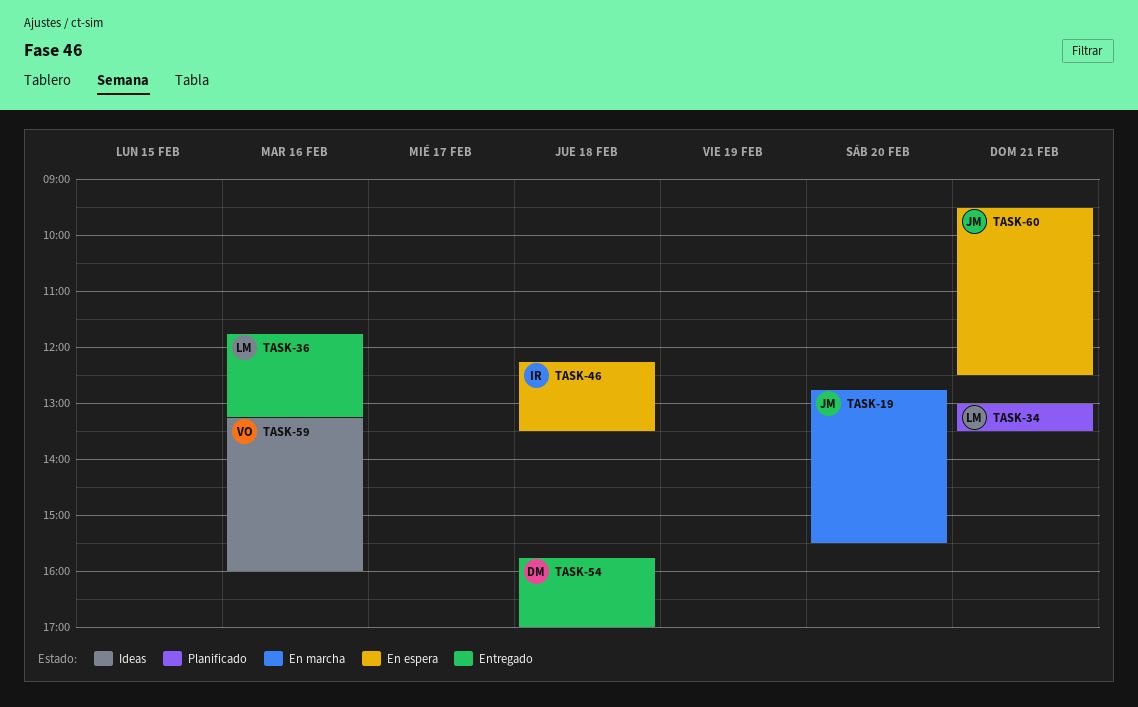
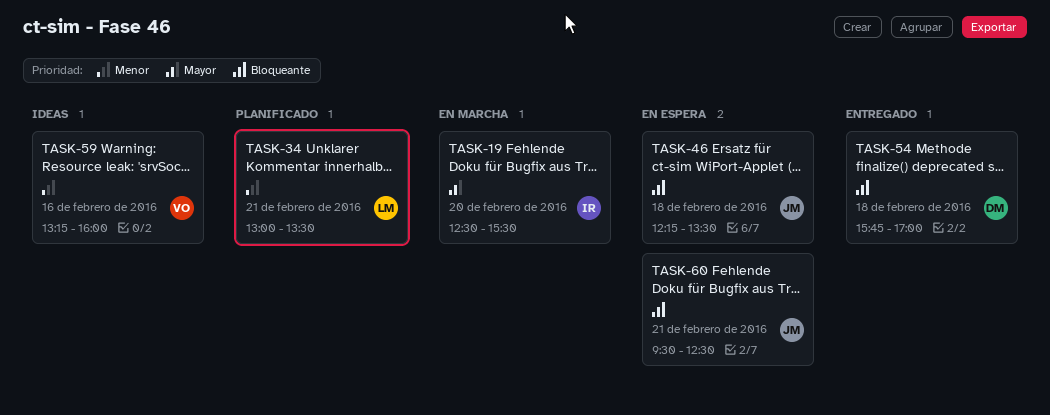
TASK-19, owner: JM -> IR
TASK-19, begins: 12:45 -> 12:30
TASK-36: present -> none
TASK-46, owner: IR -> JM

